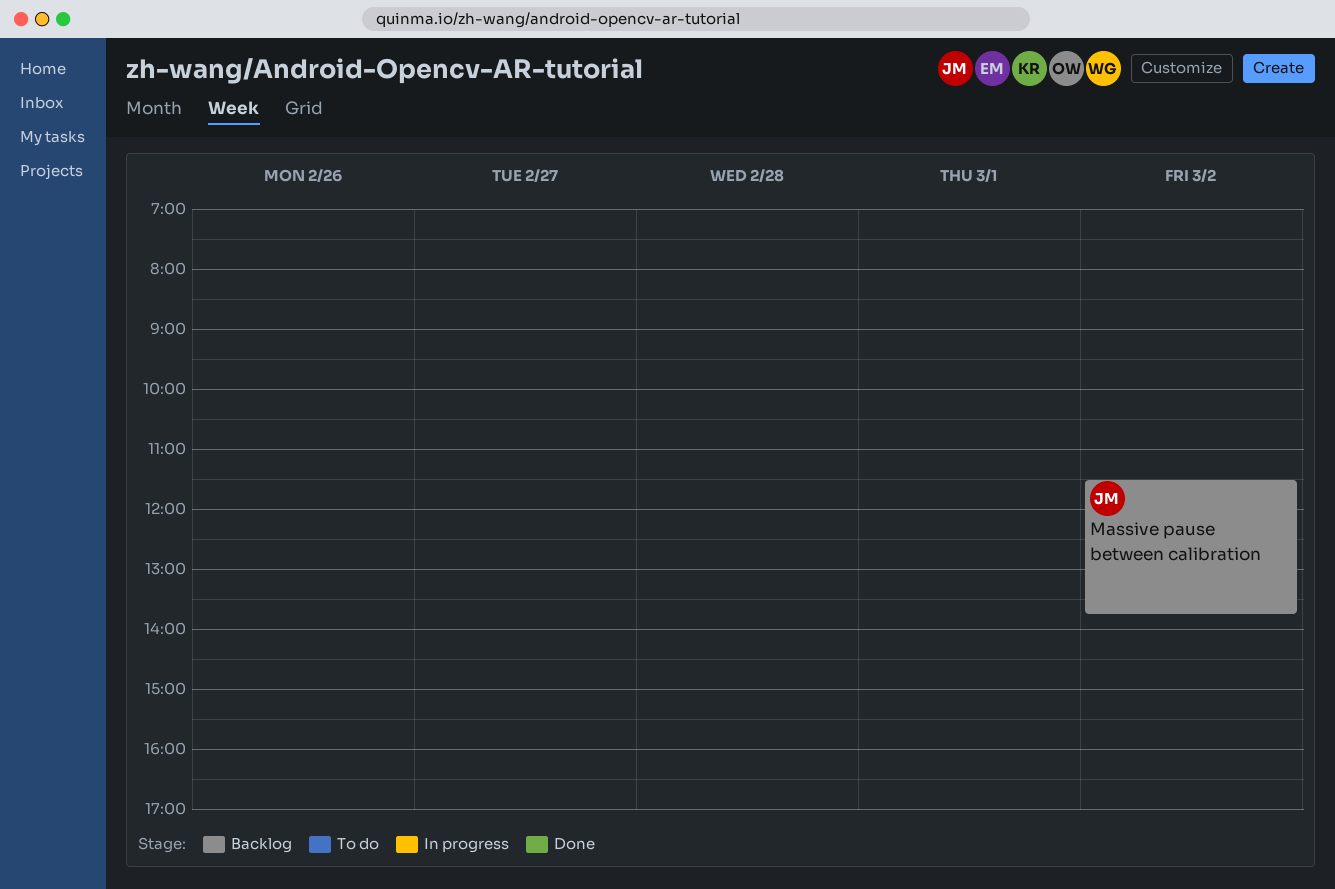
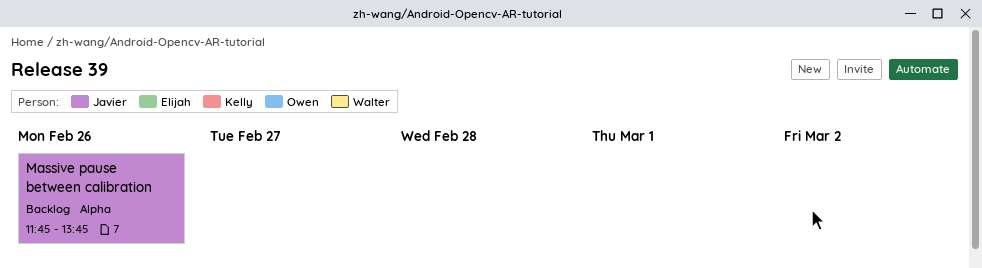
Massive pause between calibration, day: Mar 2 -> Feb 26
Massive pause between calibration, begins: 11:30 -> 11:45

